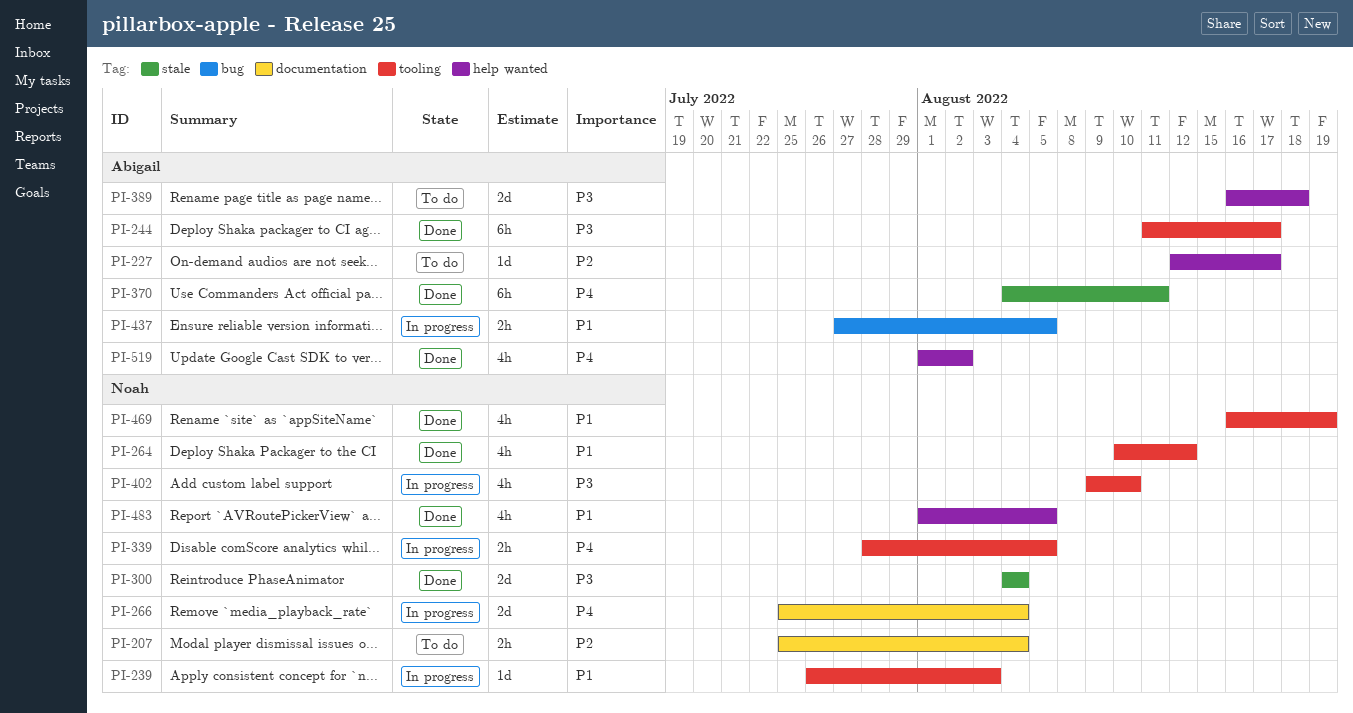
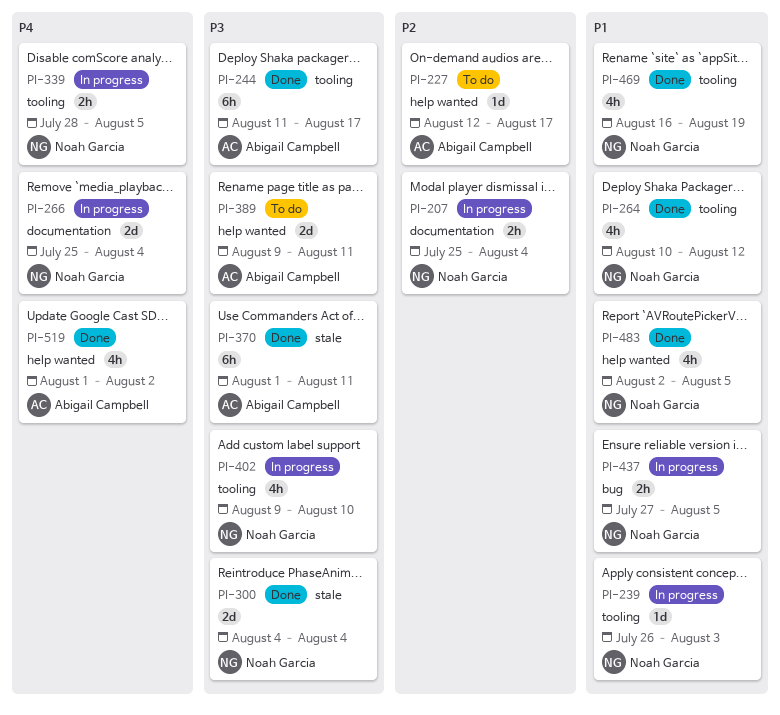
PI-207, status: To do -> In progress
PI-370, priority: P4 -> P3
PI-370, start: Aug 4 -> Aug 1
PI-389, start: Aug 16 -> Aug 9
PI-389, due: Aug 18 -> Aug 11
PI-437, owner: Abigail Campbell -> Noah Garcia
PI-483, start: Aug 1 -> Aug 2

